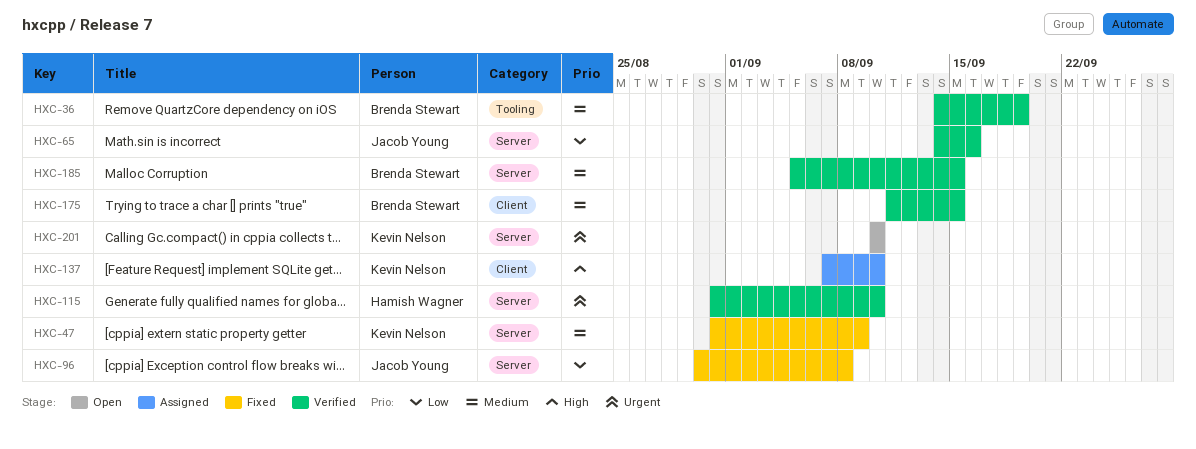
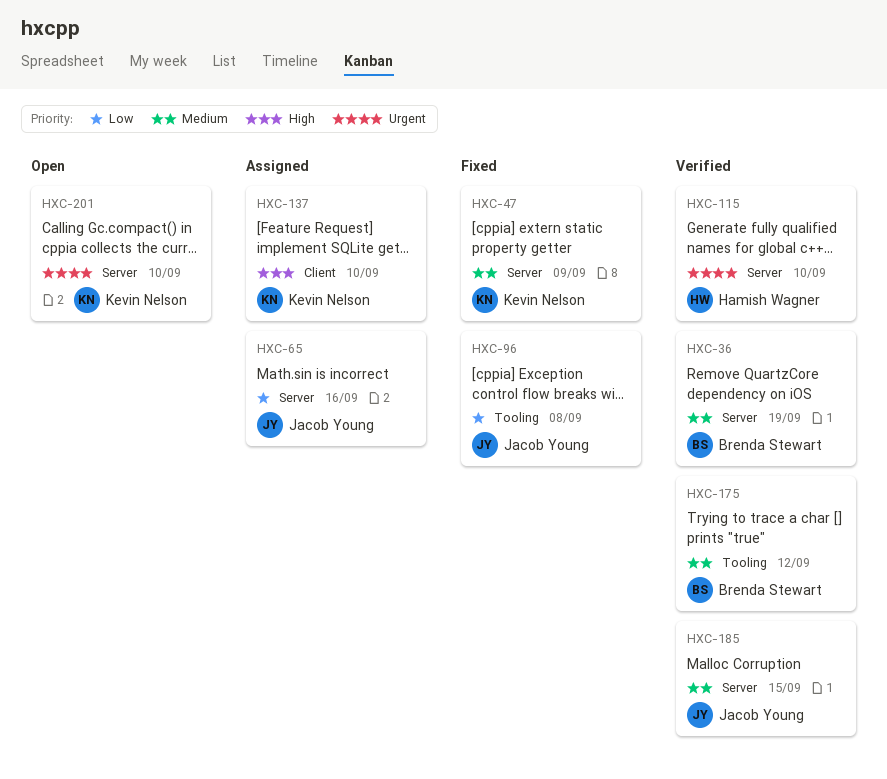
HXC-36, label: Tooling -> Server
HXC-65, status: Verified -> Assigned
HXC-96, label: Server -> Tooling
HXC-175, label: Client -> Tooling
HXC-175, due: Sep 15 -> Sep 12
HXC-185, owner: Brenda Stewart -> Jacob Young

